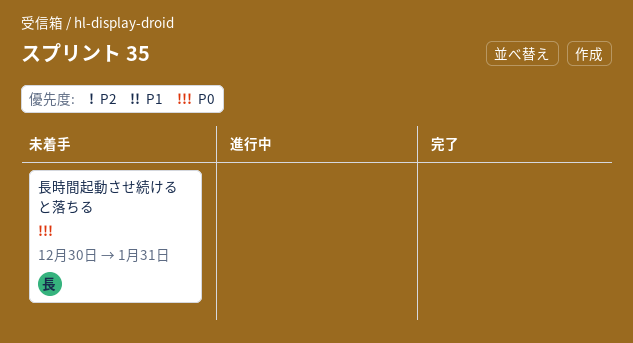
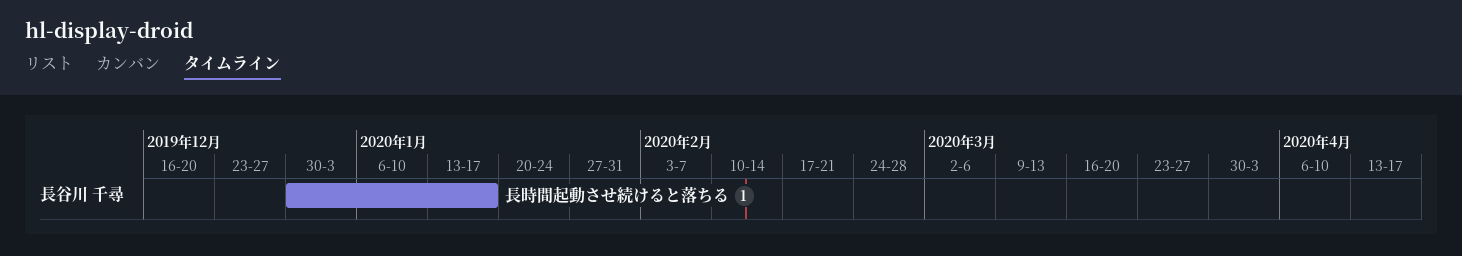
長時間起動させ続けると落ちる, due: Jan 31 -> Jan 17

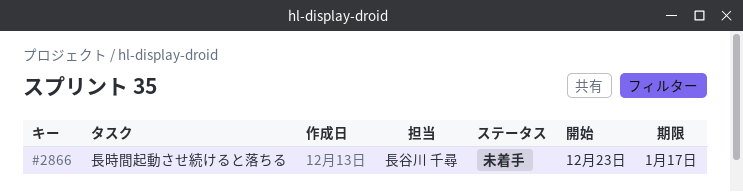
長時間起動させ続けると落ちる, start: Dec 30 -> Dec 23

